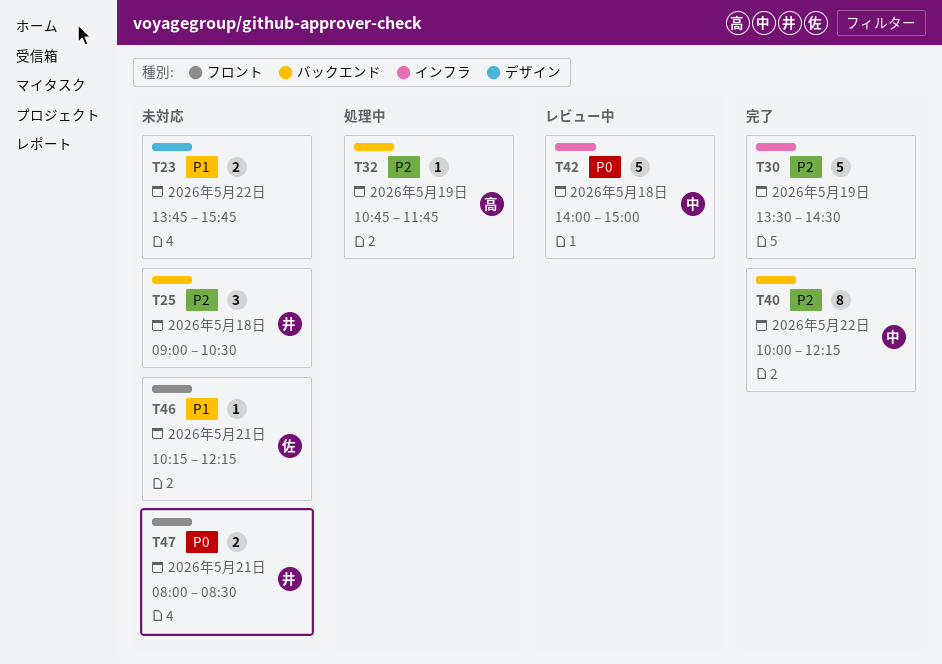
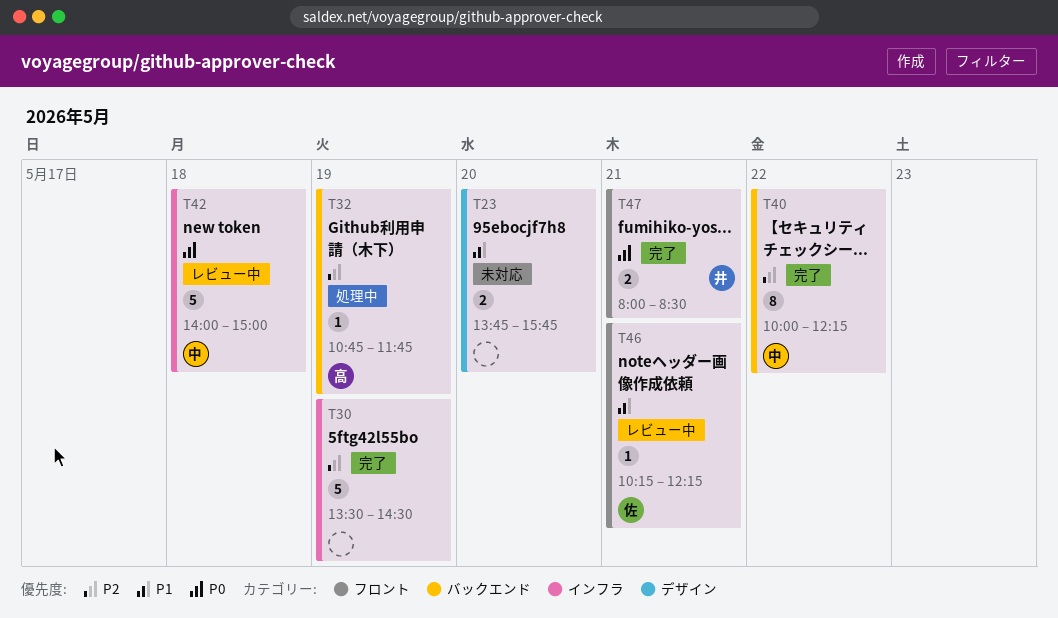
T23, day: May 22 -> May 20
T25: present -> none
T46, status: 未対応 -> レビュー中
T47, status: 未対応 -> 完了

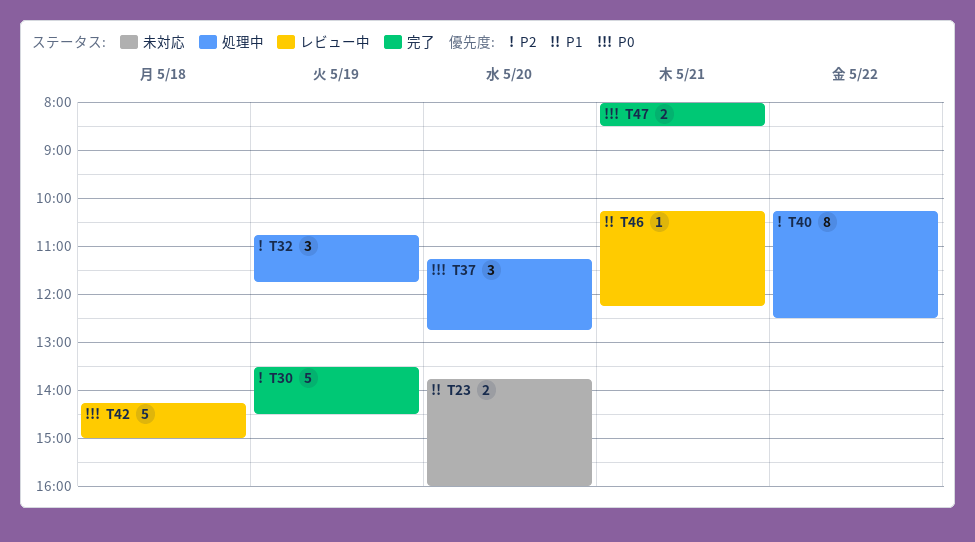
T23, ends: 15:45 -> 16:00
T32, estimate: 1 -> 3
T37: none -> present
T40, status: 完了 -> 処理中
T40, begins: 10:00 -> 10:15
T40, ends: 12:15 -> 12:30
T42, begins: 14:00 -> 14:15

